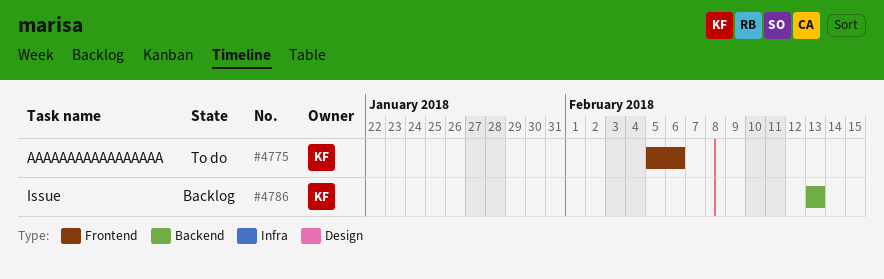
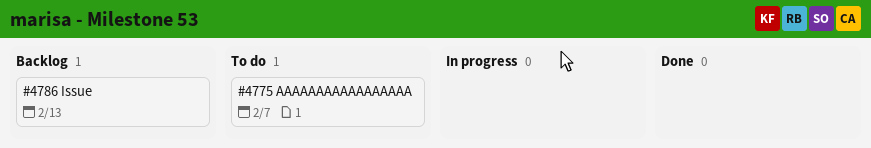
#4775, due: Feb 6 -> Feb 7

